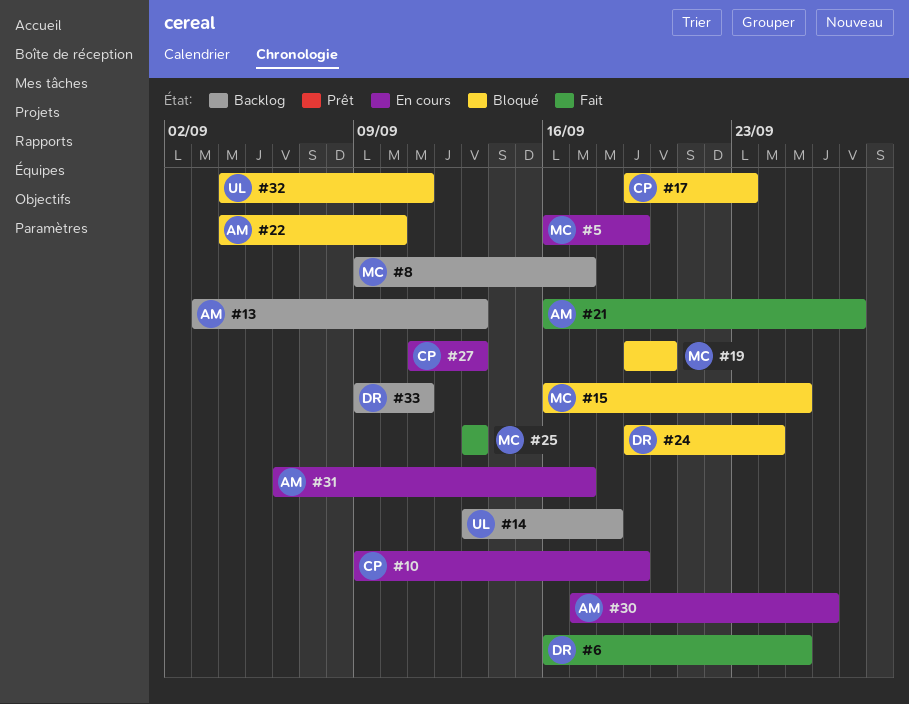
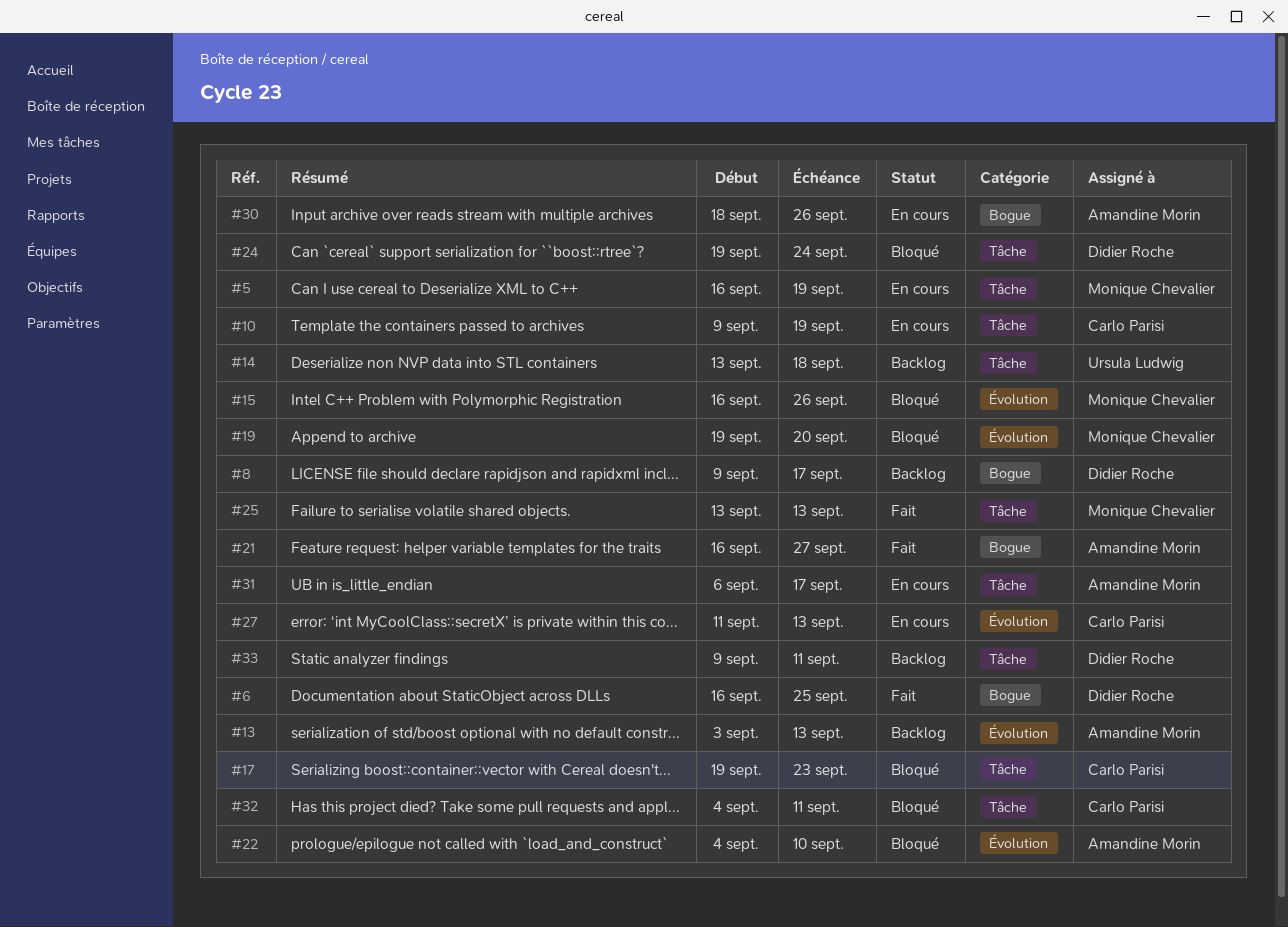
#8, owner: Monique Chevalier -> Didier Roche
#15, due: Sep 25 -> Sep 26
#30, start: Sep 17 -> Sep 18
#32, owner: Ursula Ludwig -> Carlo Parisi

